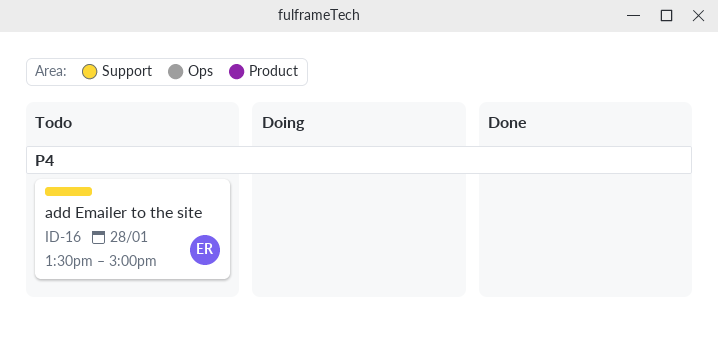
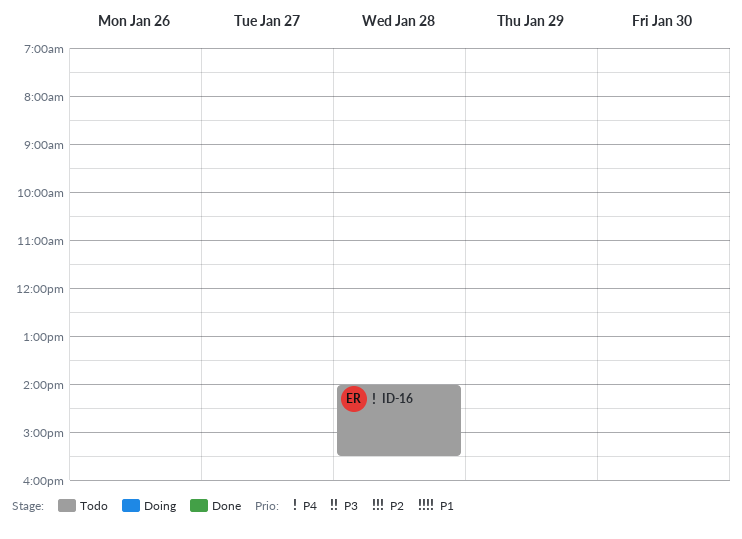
ID-16, begins: 13:30 -> 14:00
ID-16, ends: 15:00 -> 15:30

